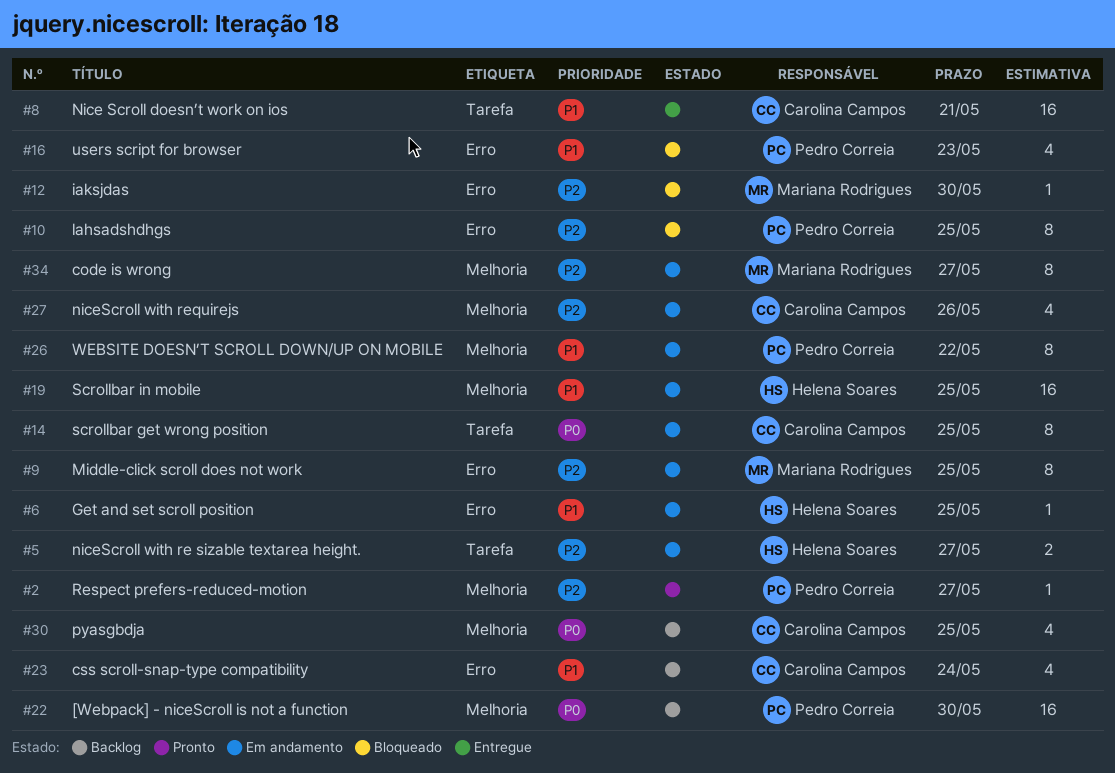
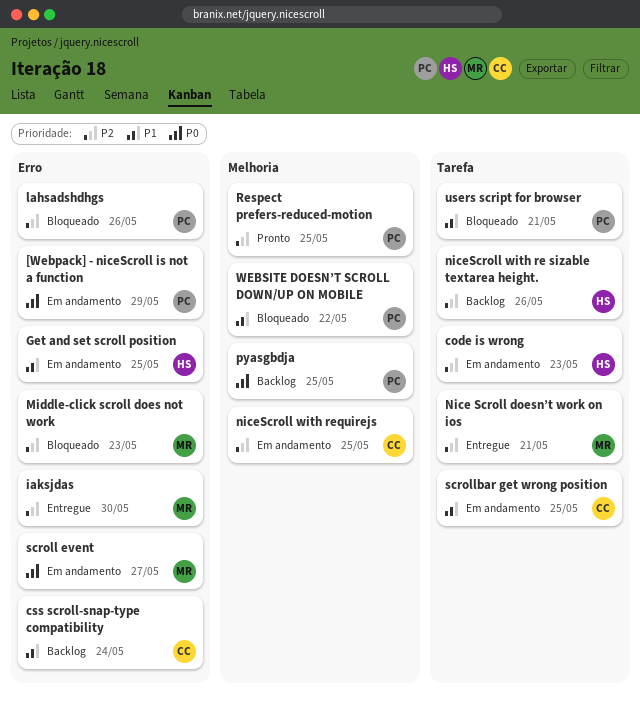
[Webpack] - niceScroll is not a function, status: Backlog -> Em andamento
[Webpack] - niceScroll is not a function, label: Melhoria -> Erro
[Webpack] - niceScroll is not a function, due: May 30 -> May 29
code is wrong, owner: Mariana Rodrigues -> Helena Soares
code is wrong, label: Melhoria -> Tarefa
code is wrong, due: May 27 -> May 23
iaksjdas, status: Bloqueado -> Entregue
lahsadshdhgs, due: May 25 -> May 26
Middle-click scroll does not work, status: Em andamento -> Bloqueado
Middle-click scroll does not work, due: May 25 -> May 23
Nice Scroll doesn’t work on ios, owner: Carolina Campos -> Mariana Rodrigues
Nice Scroll doesn’t work on ios, priority: P1 -> P2
niceScroll with re sizable textarea height., status: Em andamento -> Backlog
niceScroll with re sizable textarea height., due: May 27 -> May 26
niceScroll with requirejs, due: May 26 -> May 25
pyasgbdja, owner: Carolina Campos -> Pedro Correia
Respect prefers-reduced-motion, due: May 27 -> May 25
scroll event: none -> present
scrollbar get wrong position, priority: P0 -> P1
Scrollbar in mobile: present -> none
users script for browser, label: Erro -> Tarefa
users script for browser, due: May 23 -> May 21
WEBSITE DOESN’T SCROLL DOWN/UP ON MOBILE, status: Em andamento -> Bloqueado

